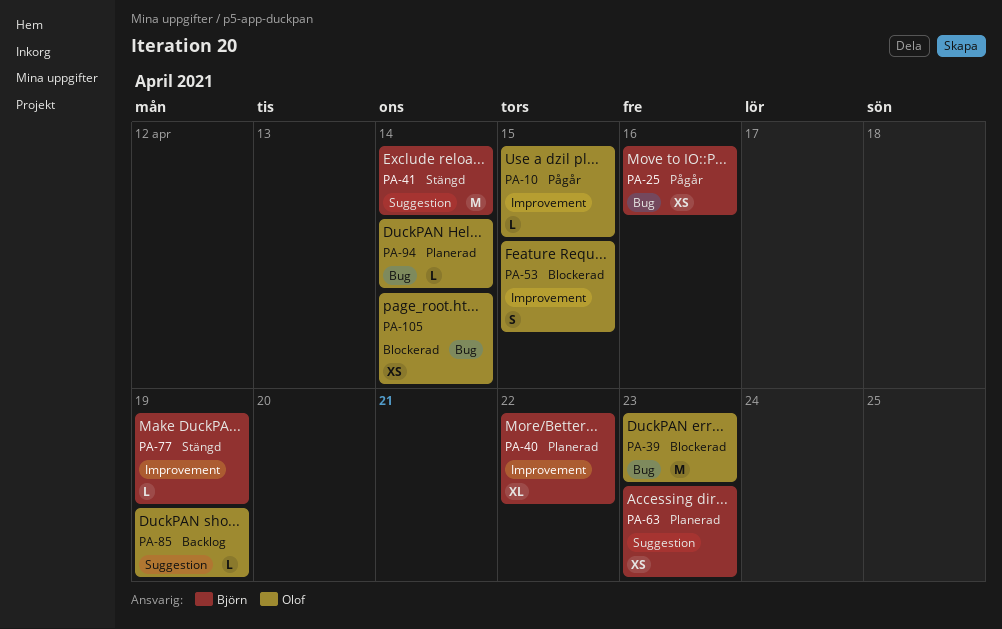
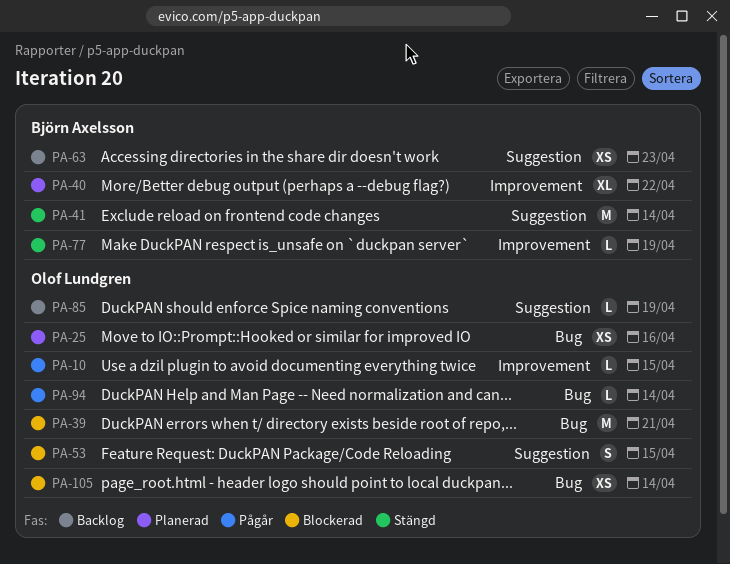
PA-25, status: Pågår -> Planerad
PA-25, owner: Björn Axelsson -> Olof Lundgren
PA-39, due: Apr 23 -> Apr 21
PA-53, label: Improvement -> Suggestion
PA-63, status: Planerad -> Backlog
PA-94, status: Planerad -> Pågår

